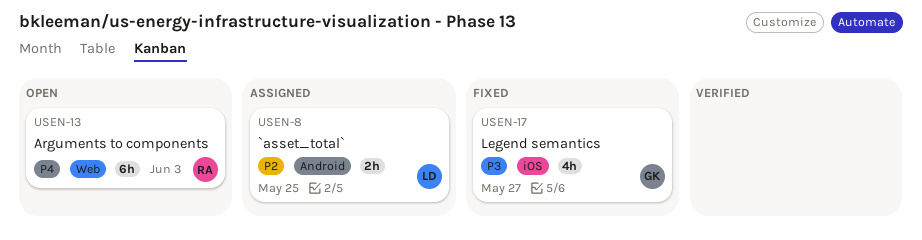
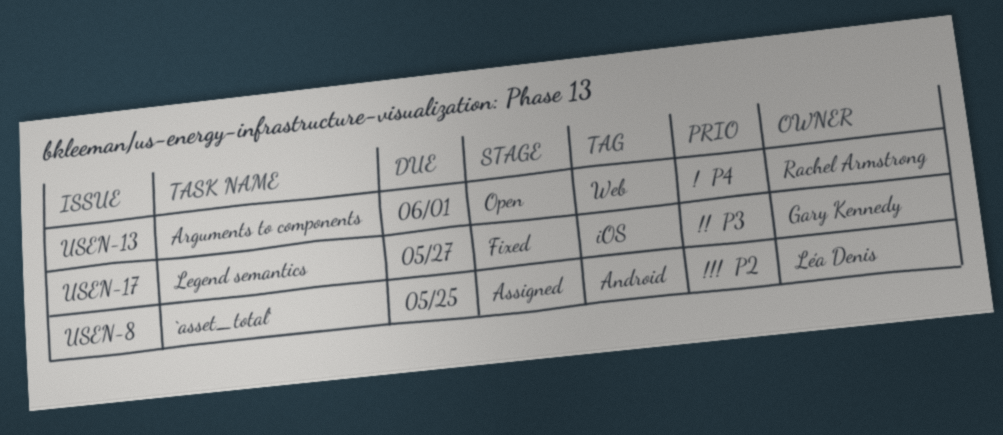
USEN-13, due: Jun 3 -> Jun 1

